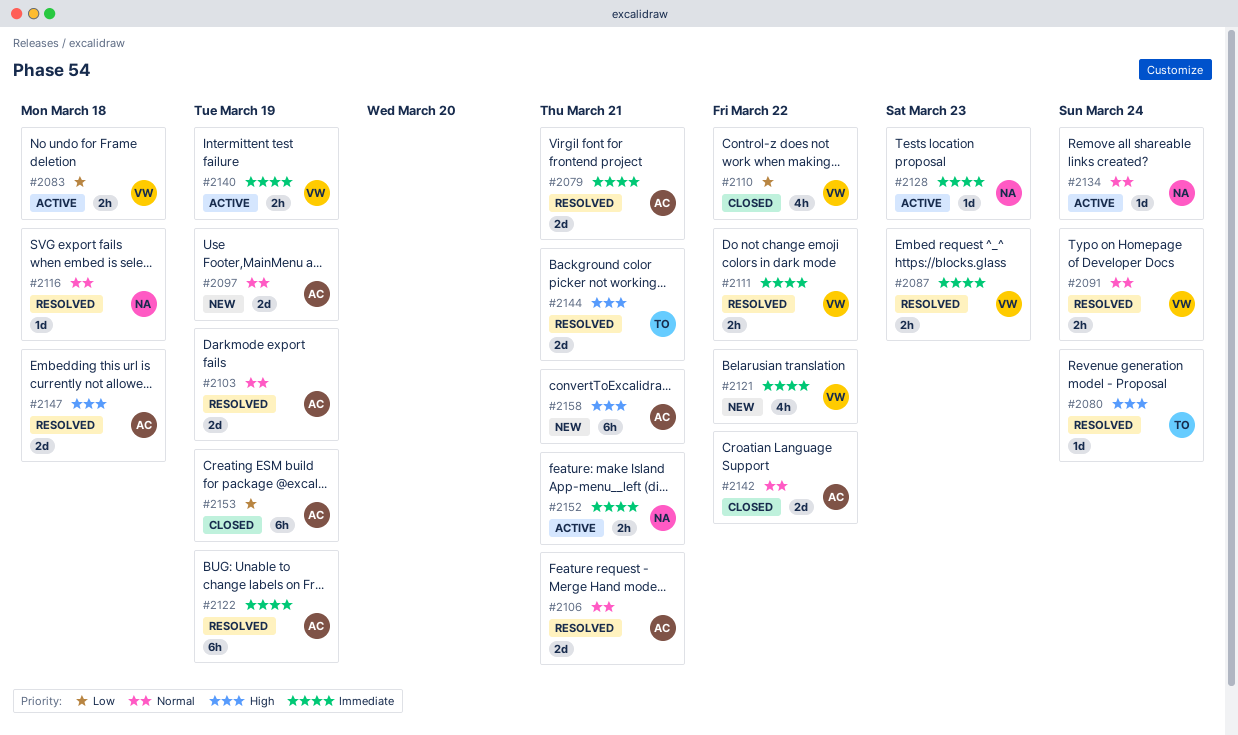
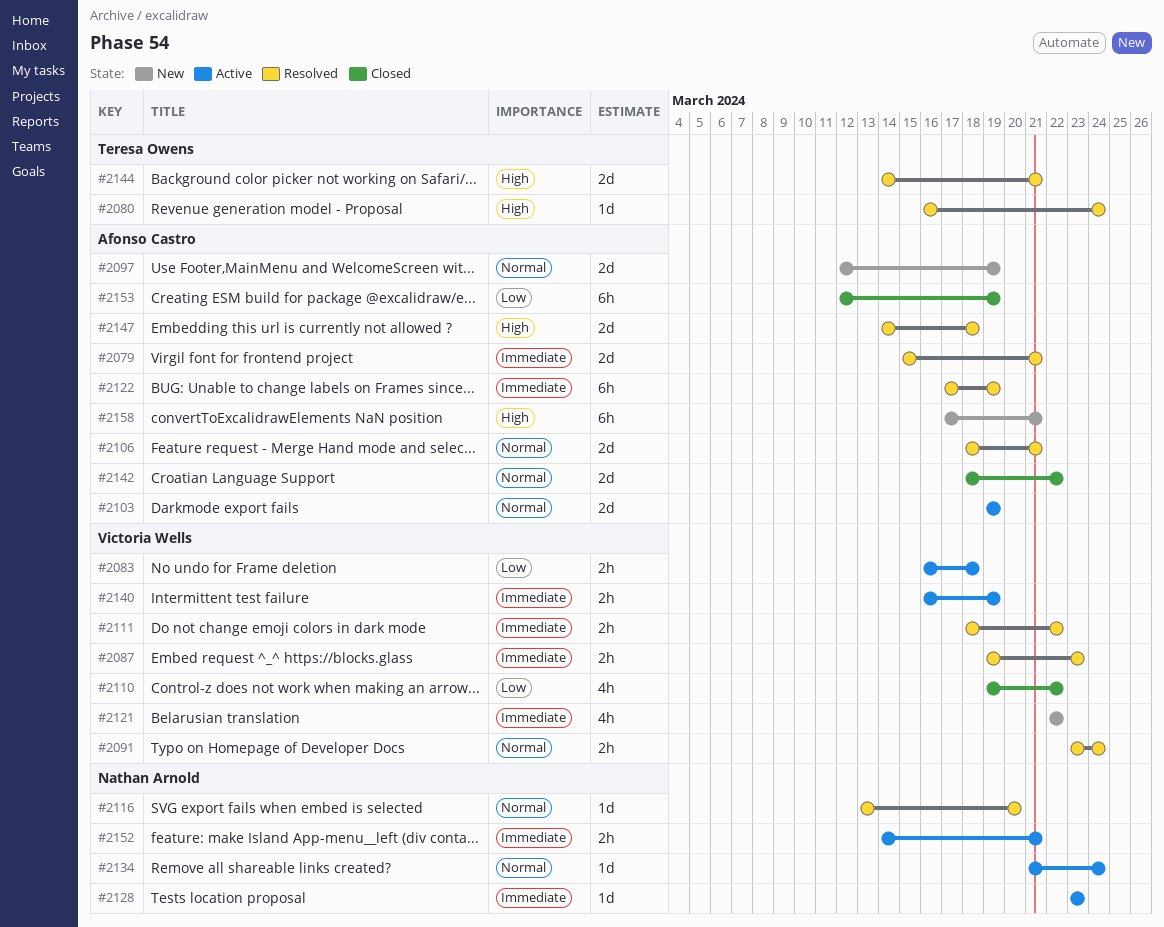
#2103, status: Resolved -> Active
#2116, due: Mar 18 -> Mar 20

